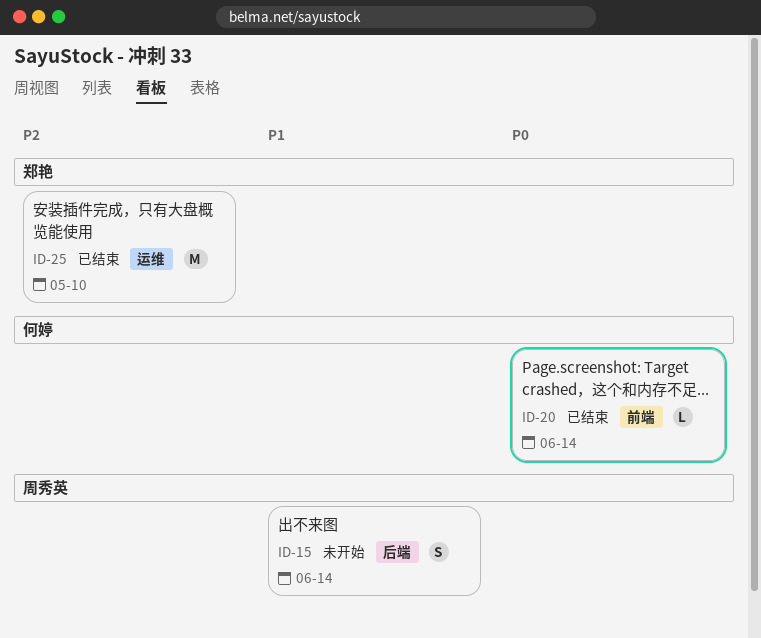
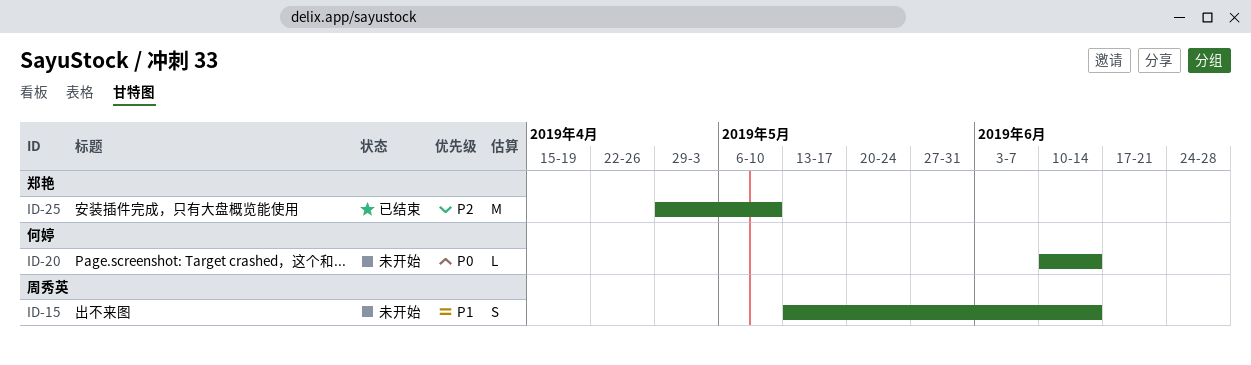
ID-20, status: 已结束 -> 未开始

